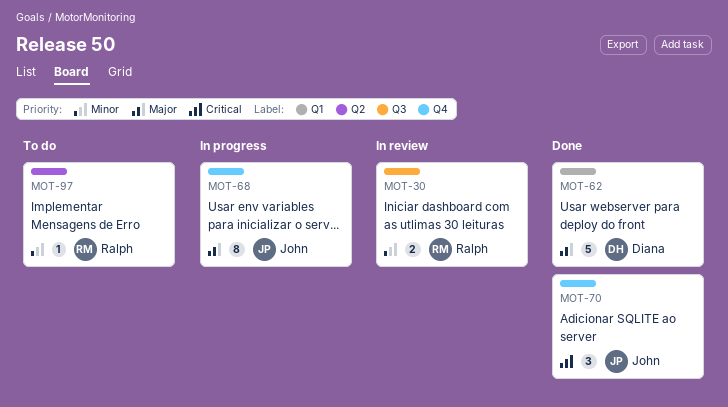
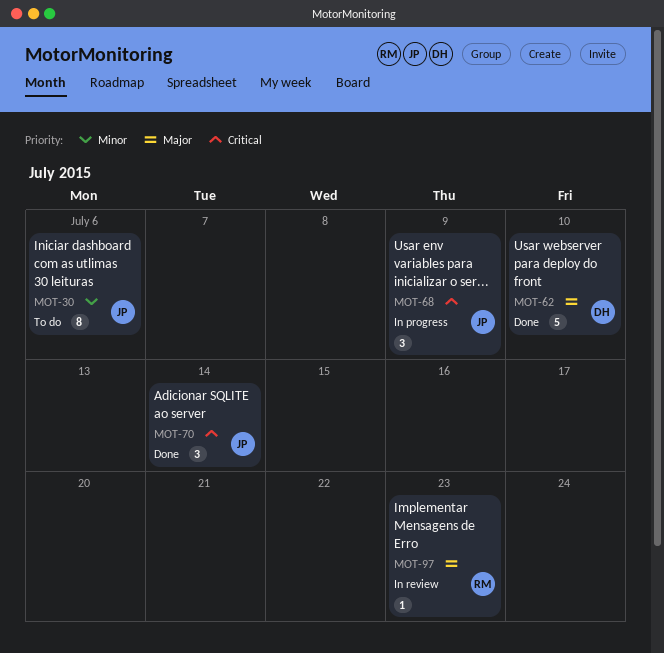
MOT-30, status: In review -> To do
MOT-30, owner: Ralph -> John
MOT-30, estimate: 2 -> 8
MOT-68, priority: Major -> Critical
MOT-68, estimate: 8 -> 3
MOT-97, status: To do -> In review
MOT-97, priority: Minor -> Major

